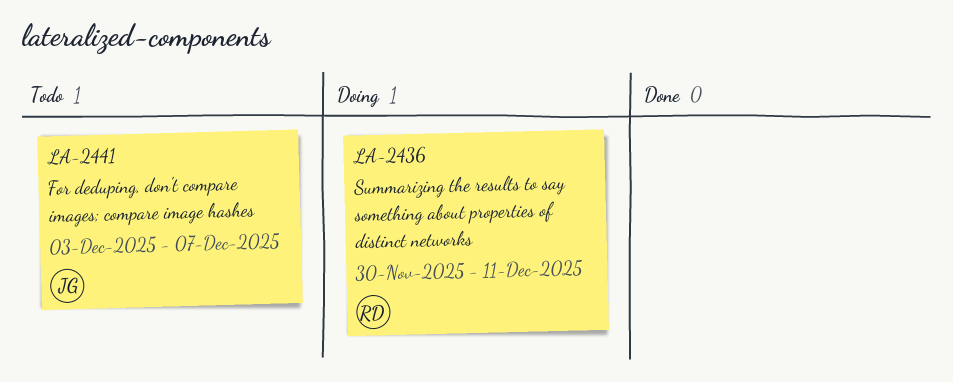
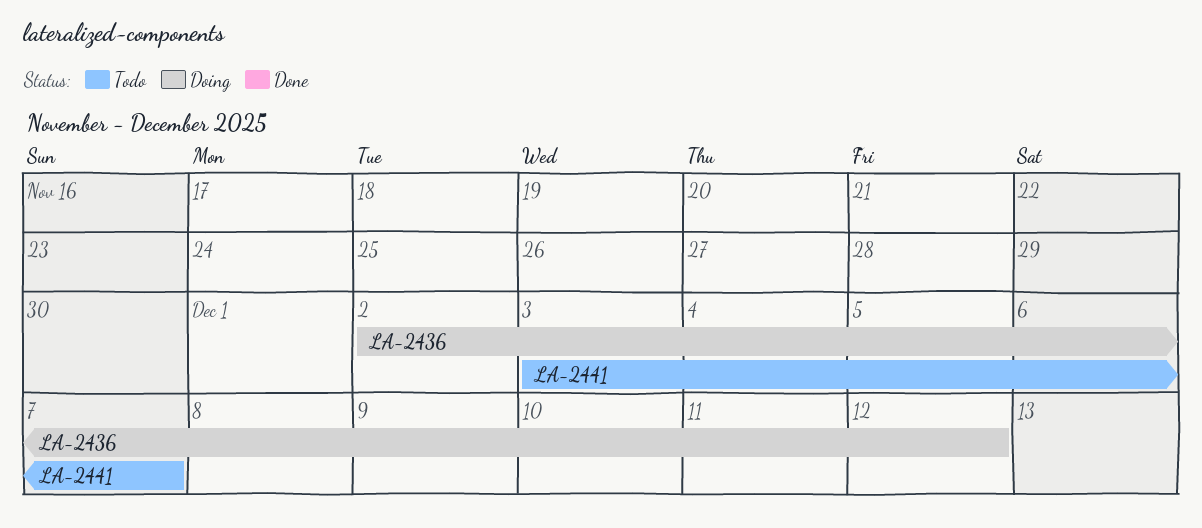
LA-2436, start: Nov 30 -> Dec 2
LA-2436, due: Dec 11 -> Dec 12

